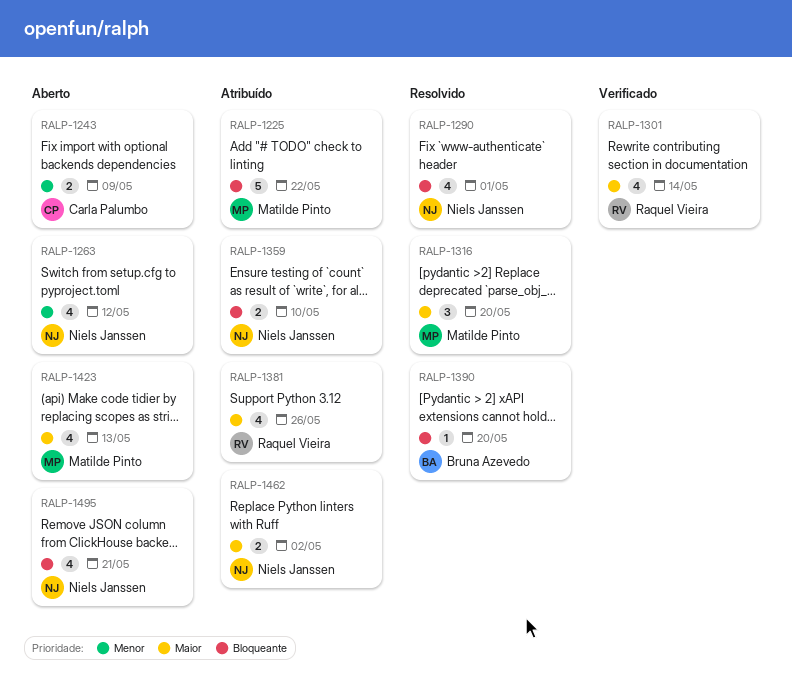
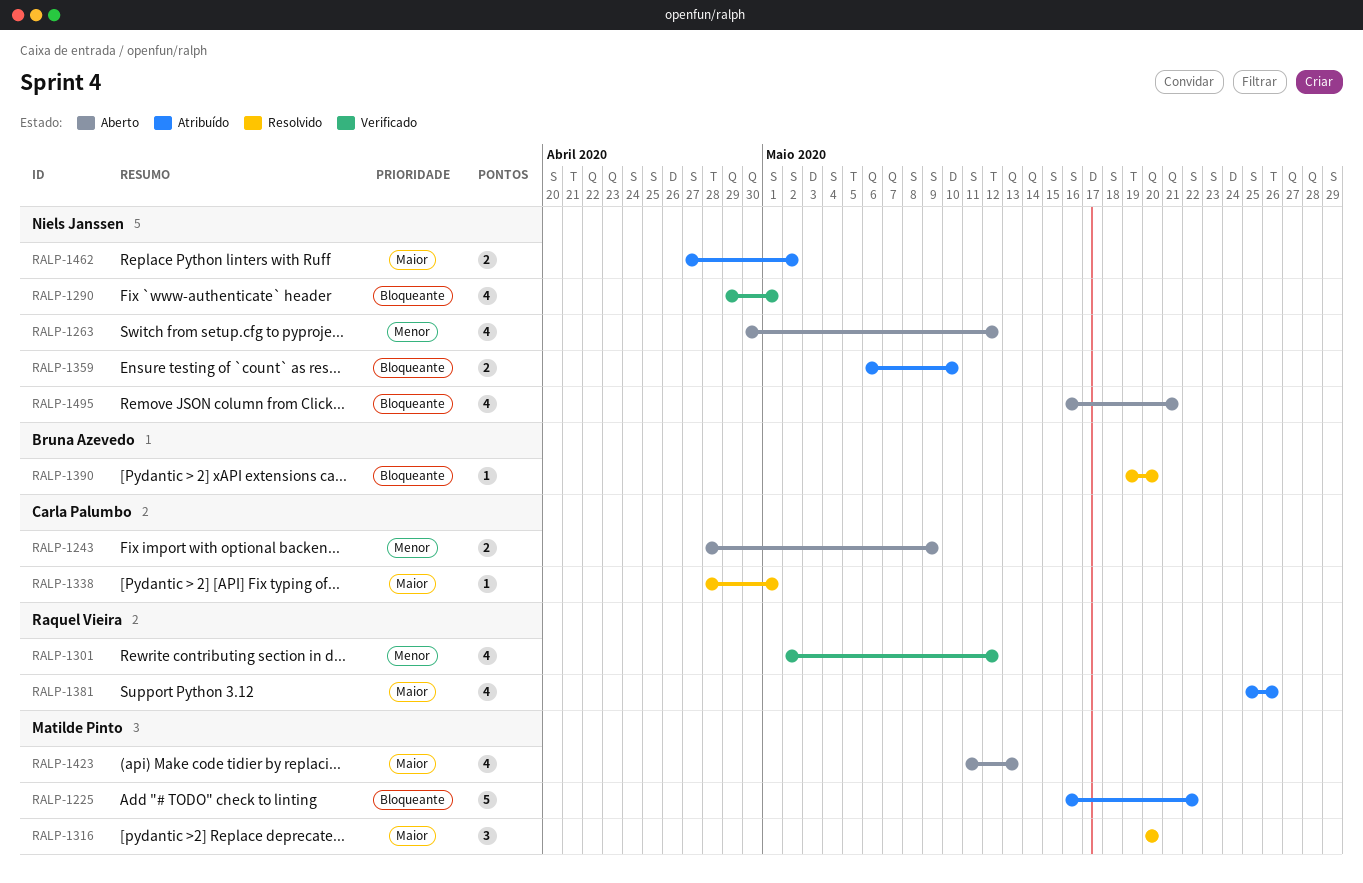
RALP-1290, status: Resolvido -> Verificado
RALP-1301, priority: Maior -> Menor
RALP-1301, due: May 14 -> May 12
RALP-1338: none -> present

